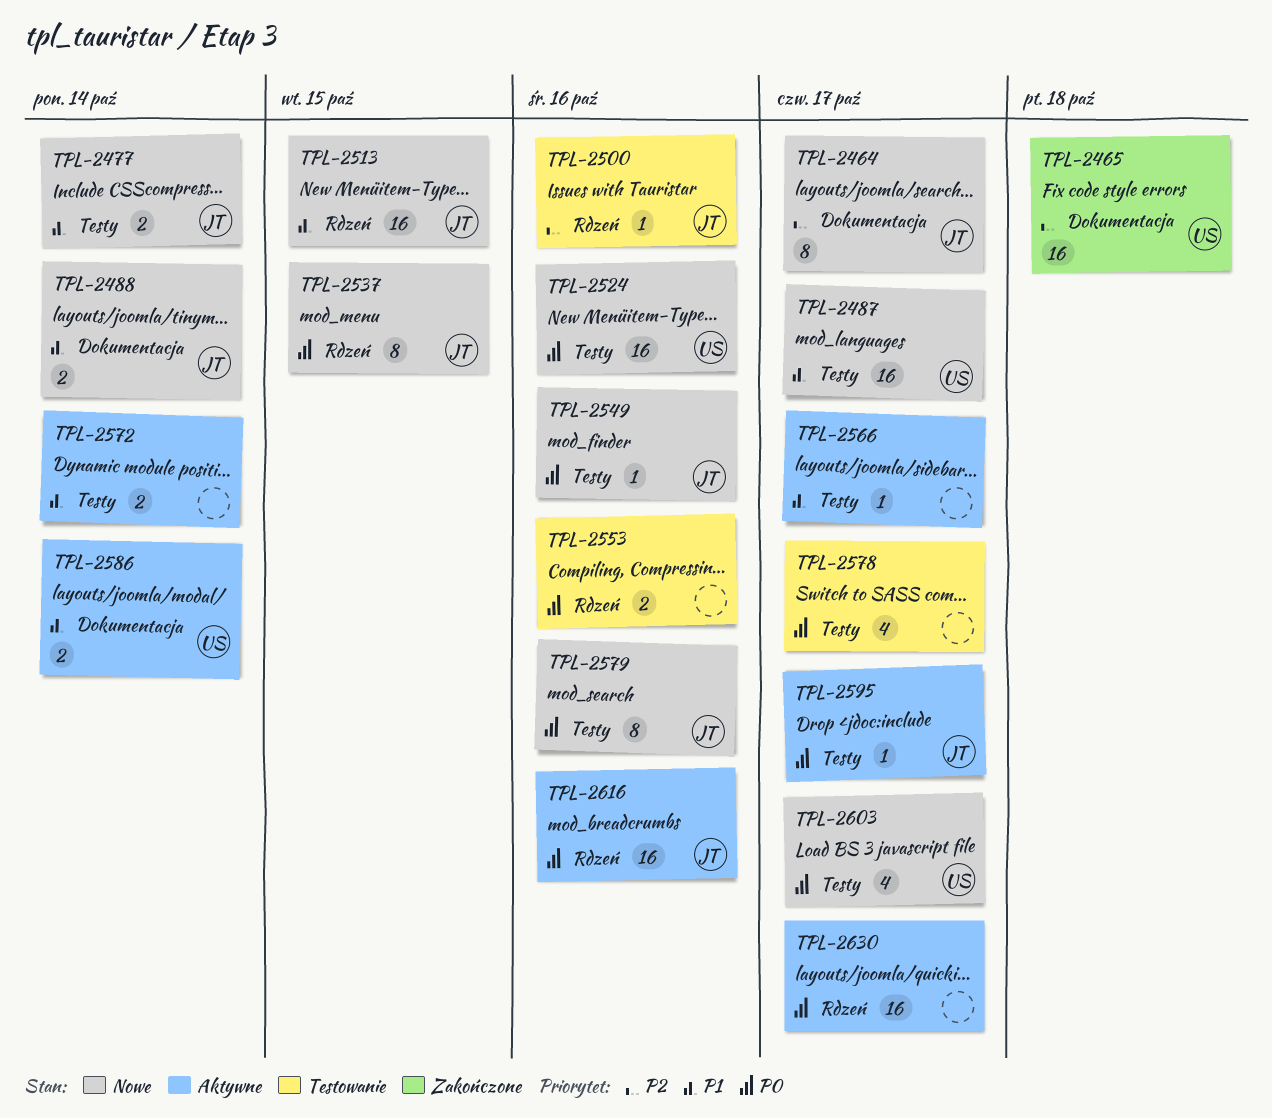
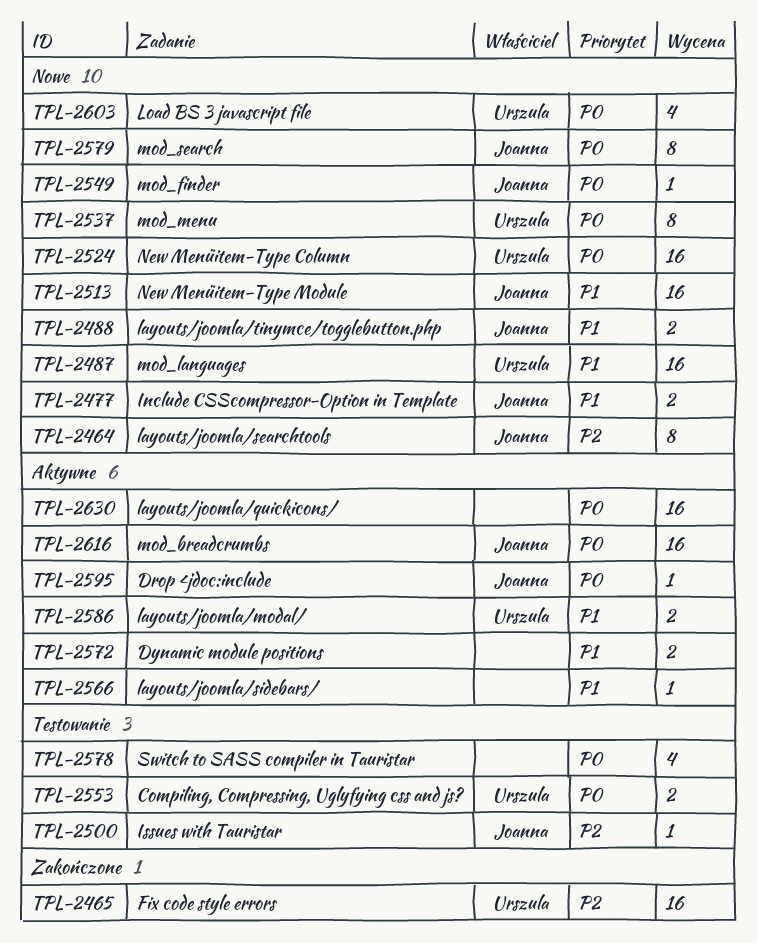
TPL-2537, owner: Joanna -> Urszula
TPL-2553, owner: none -> Urszula

